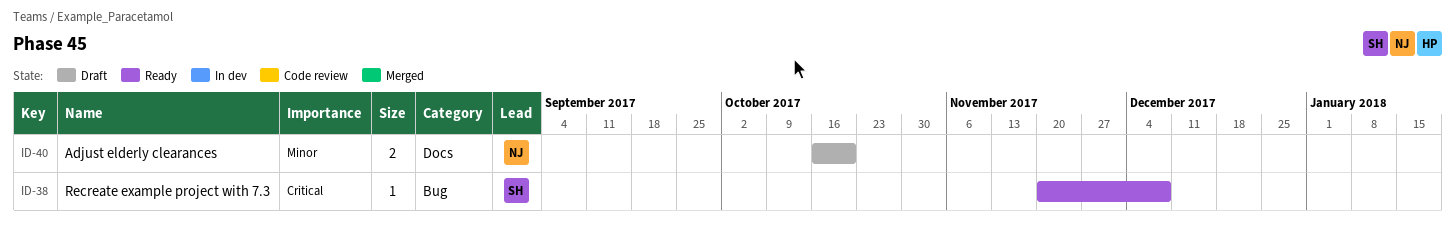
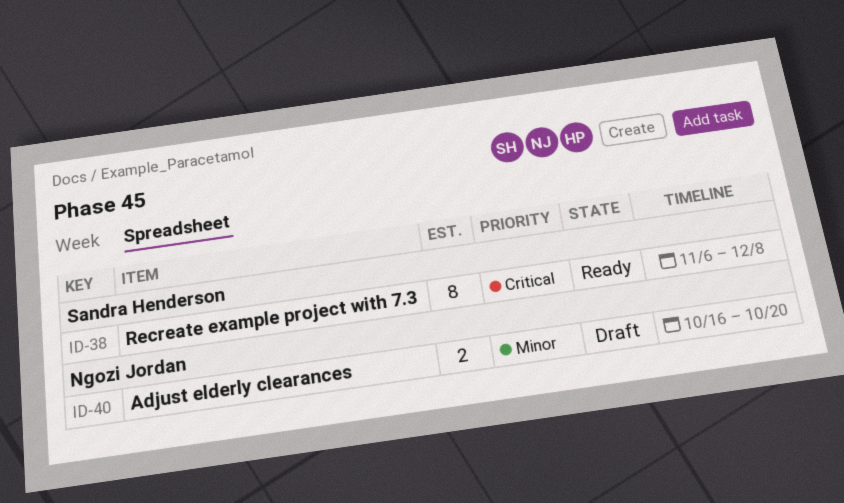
ID-38, estimate: 1 -> 8
ID-38, start: Nov 20 -> Nov 6

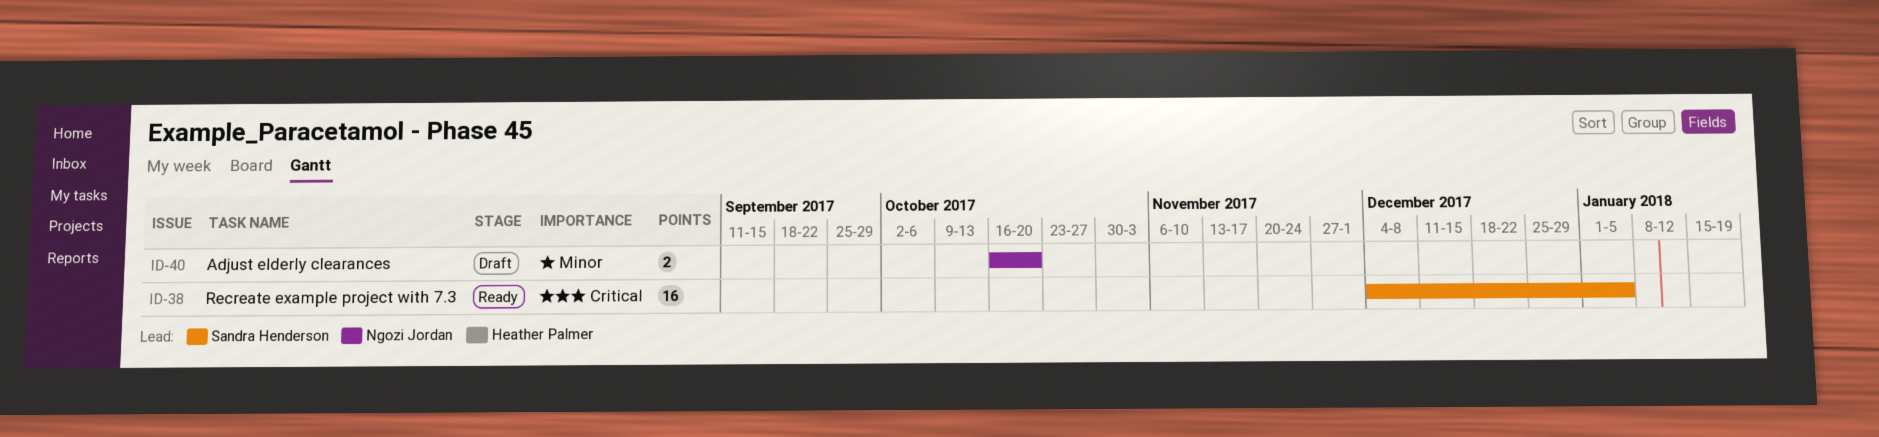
ID-38, estimate: 8 -> 16
ID-38, start: Nov 6 -> Dec 4
ID-38, due: Dec 8 -> Jan 5

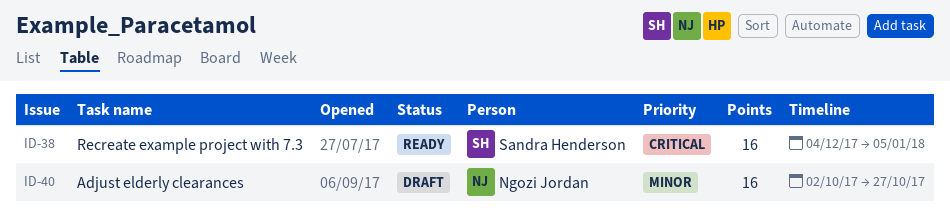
ID-40, estimate: 2 -> 16
ID-40, start: Oct 16 -> Oct 2
ID-40, due: Oct 20 -> Oct 27

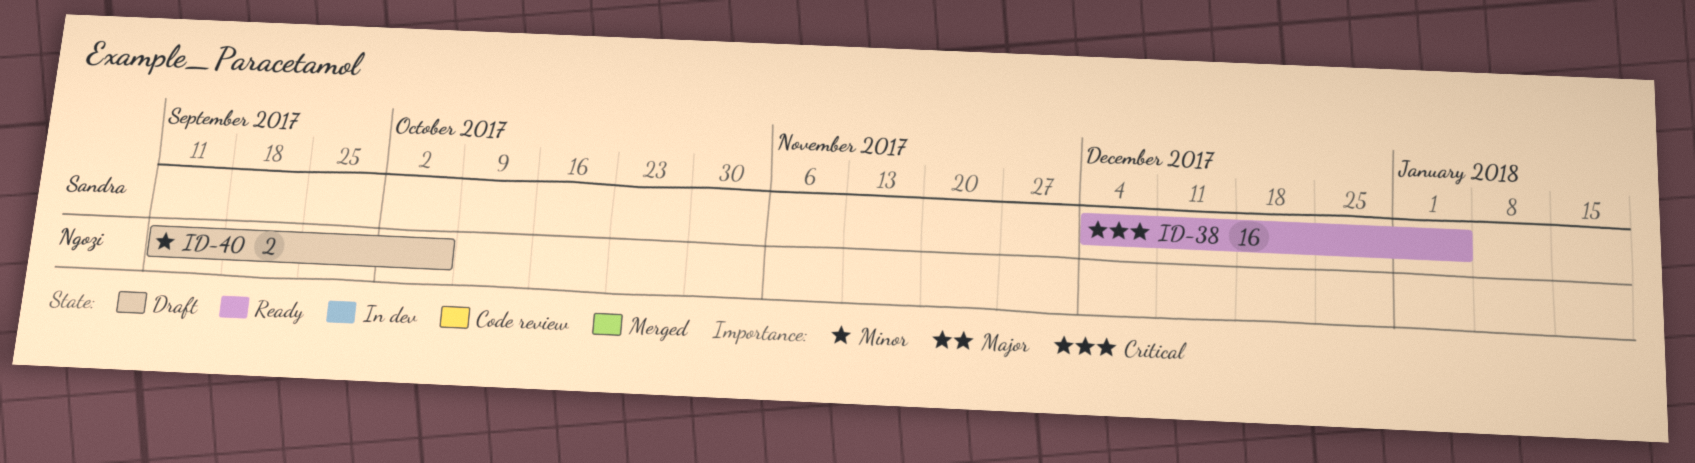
ID-40, estimate: 16 -> 2
ID-40, start: Oct 2 -> Sep 11
ID-40, due: Oct 27 -> Oct 6

